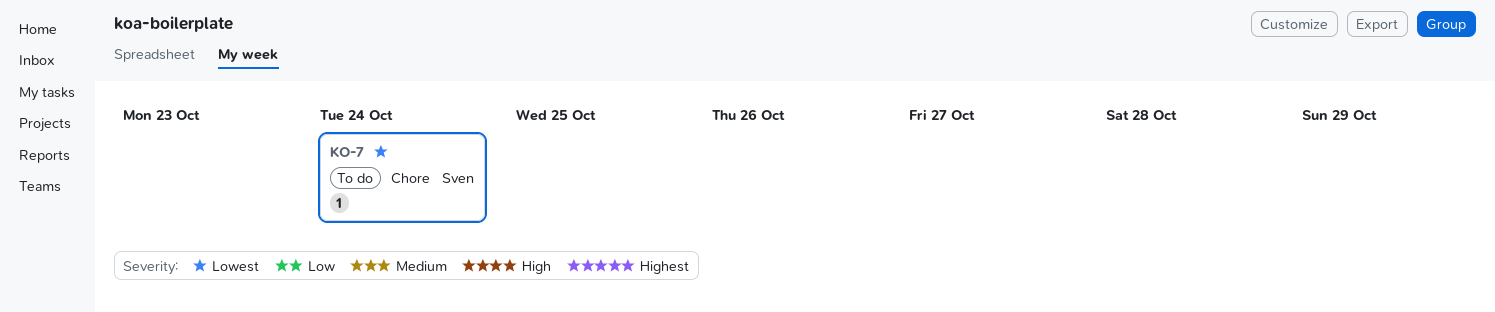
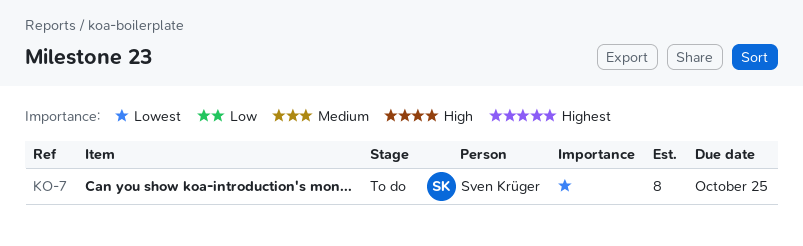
KO-7, estimate: 1 -> 8
KO-7, due: Oct 24 -> Oct 25

